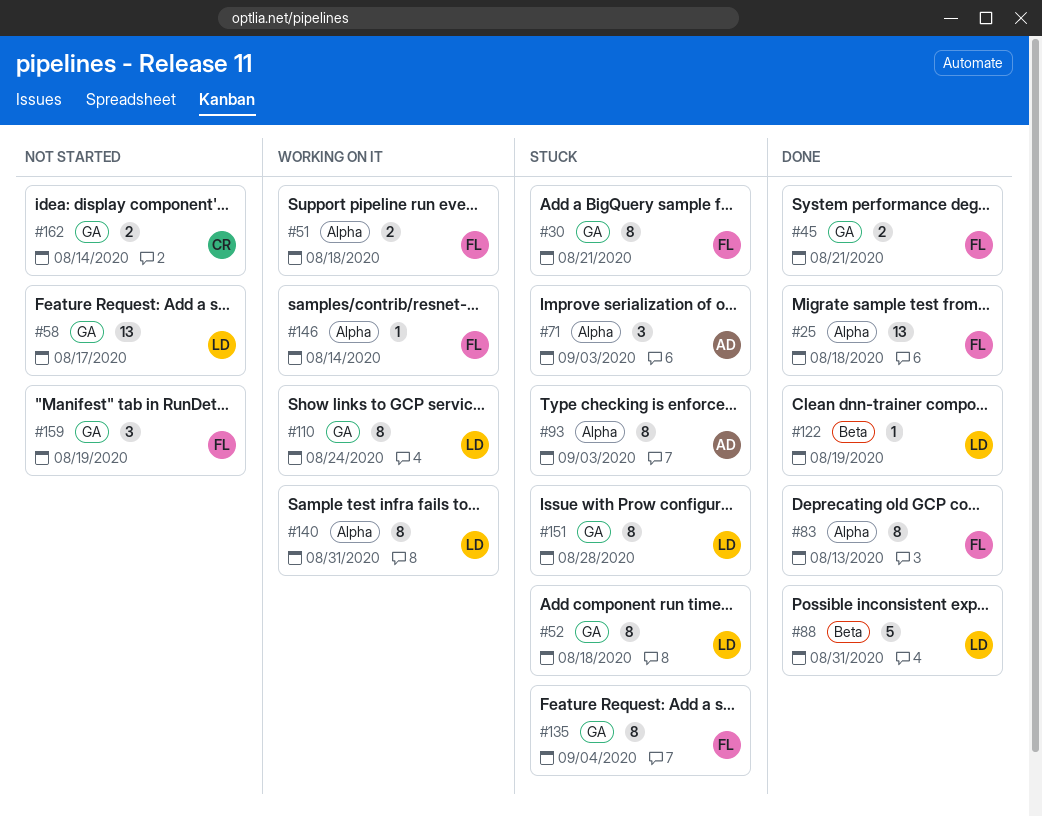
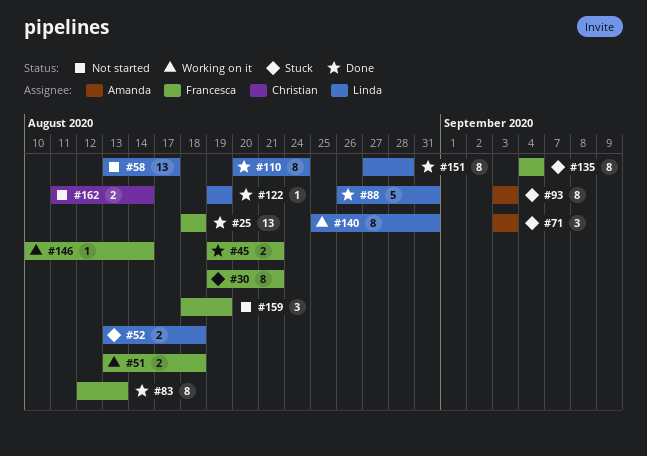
#52, estimate: 8 -> 2
#110, status: Working on it -> Done
#151, status: Stuck -> Done

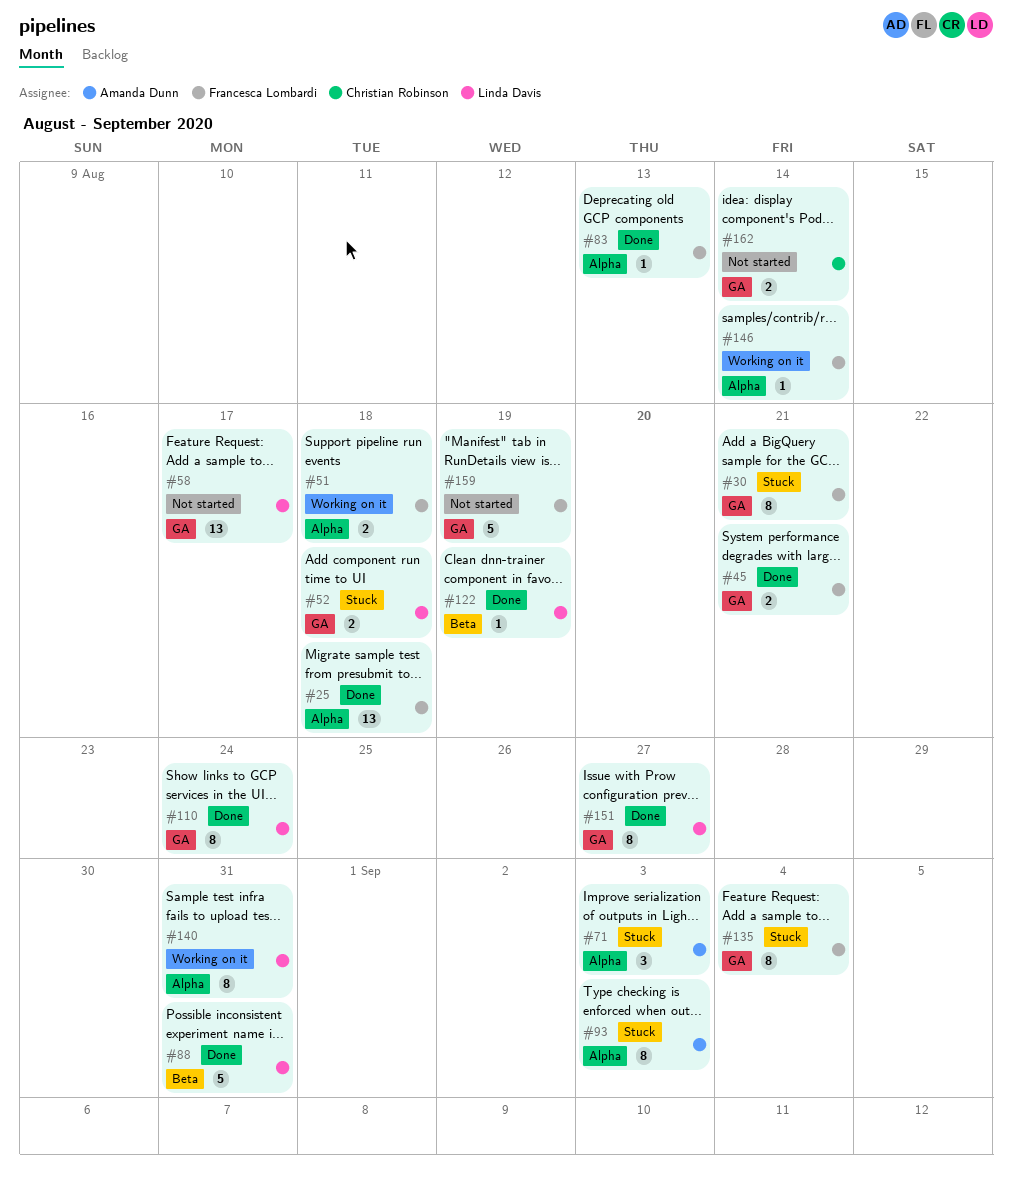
#83, estimate: 8 -> 1
#151, due: Aug 28 -> Aug 27
#159, estimate: 3 -> 5

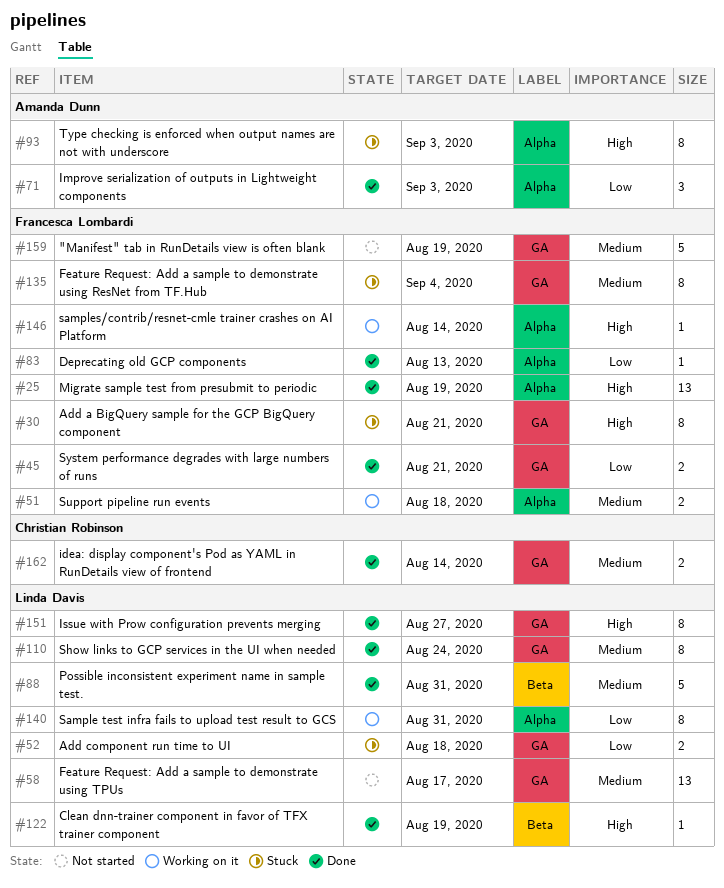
#25, due: Aug 18 -> Aug 19
#71, status: Stuck -> Done
#162, status: Not started -> Done

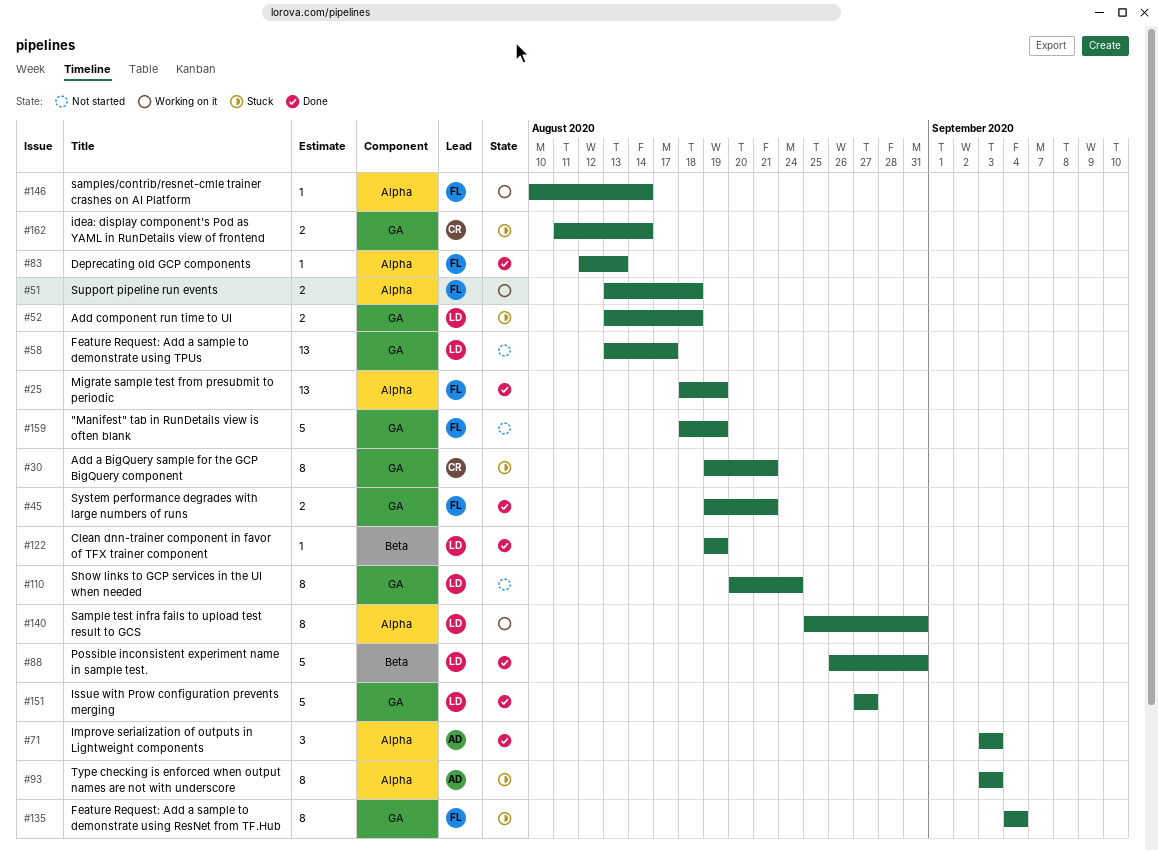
#30, owner: Francesca Lombardi -> Christian Robinson
#110, status: Done -> Not started
#151, estimate: 8 -> 5
#162, status: Done -> Stuck

